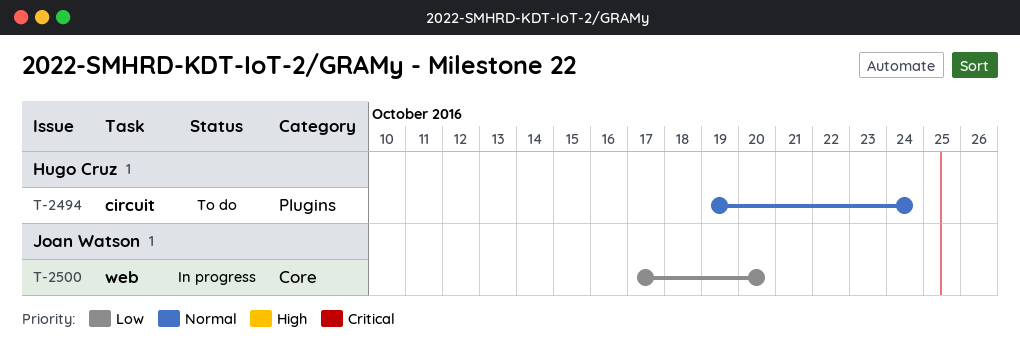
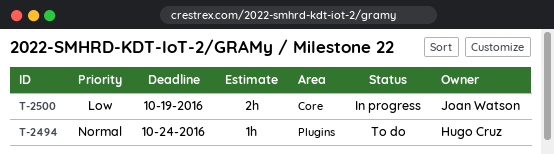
T-2500, due: Oct 20 -> Oct 19

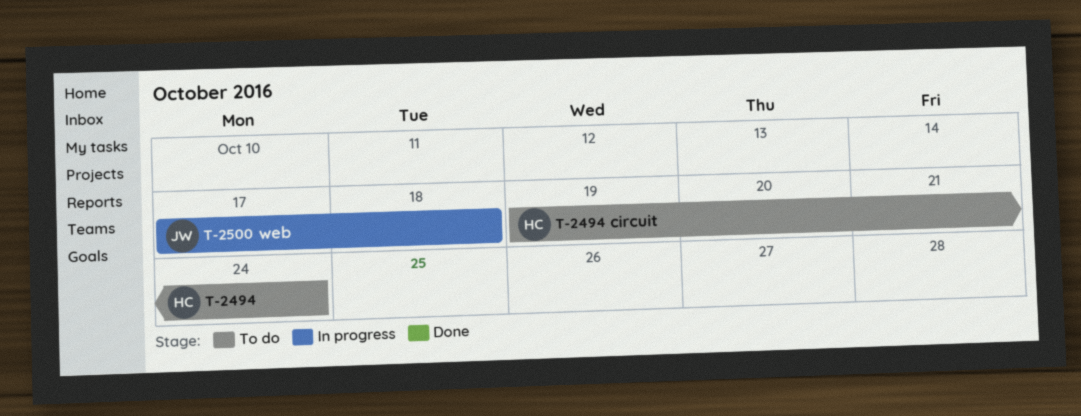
T-2500, due: Oct 19 -> Oct 18

